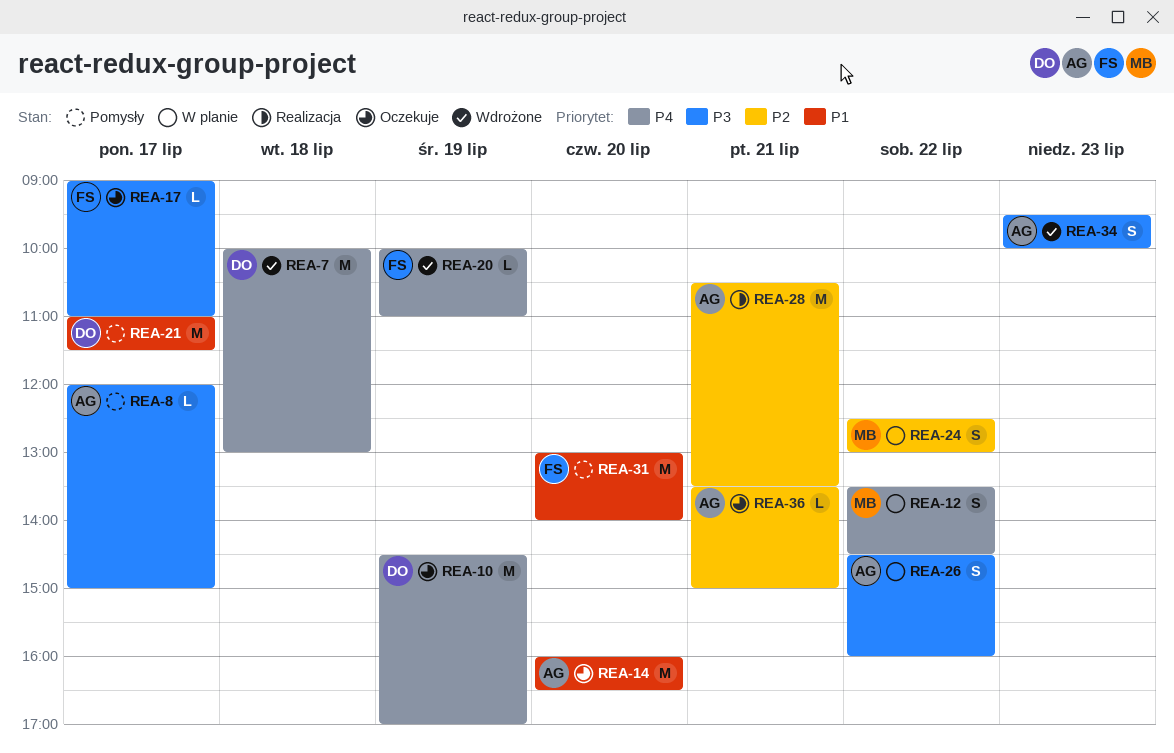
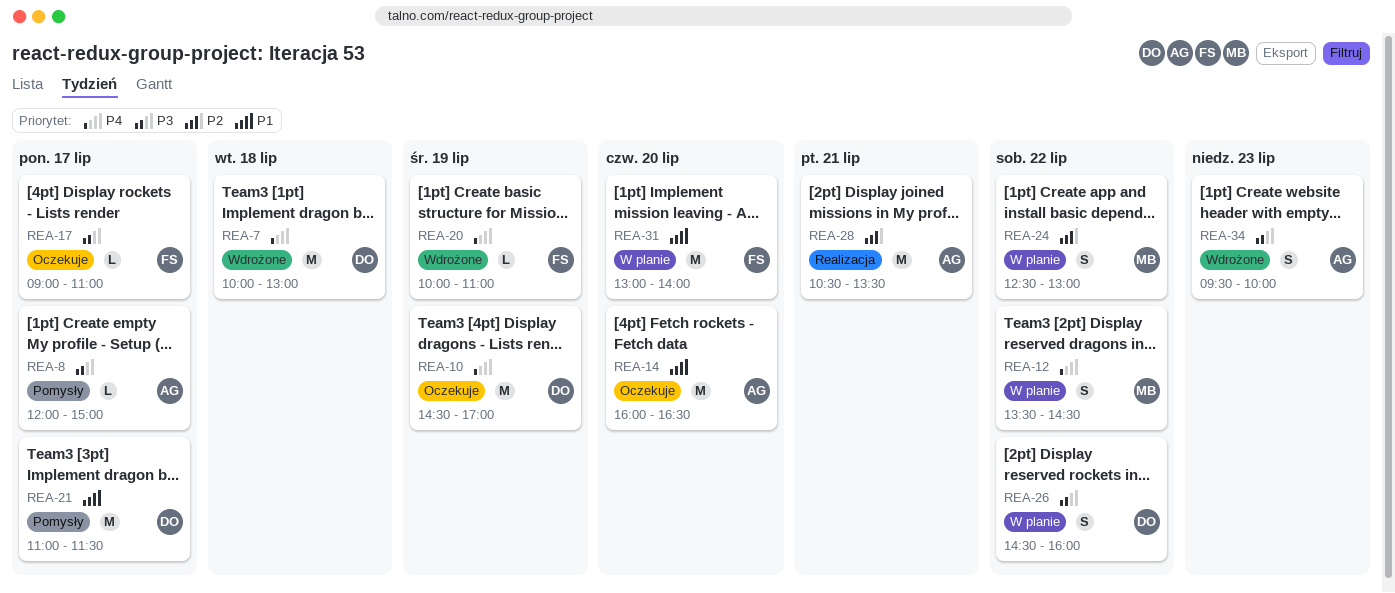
REA-26, owner: AG -> DO
REA-31, status: Pomysły -> W planie
REA-36: present -> none

